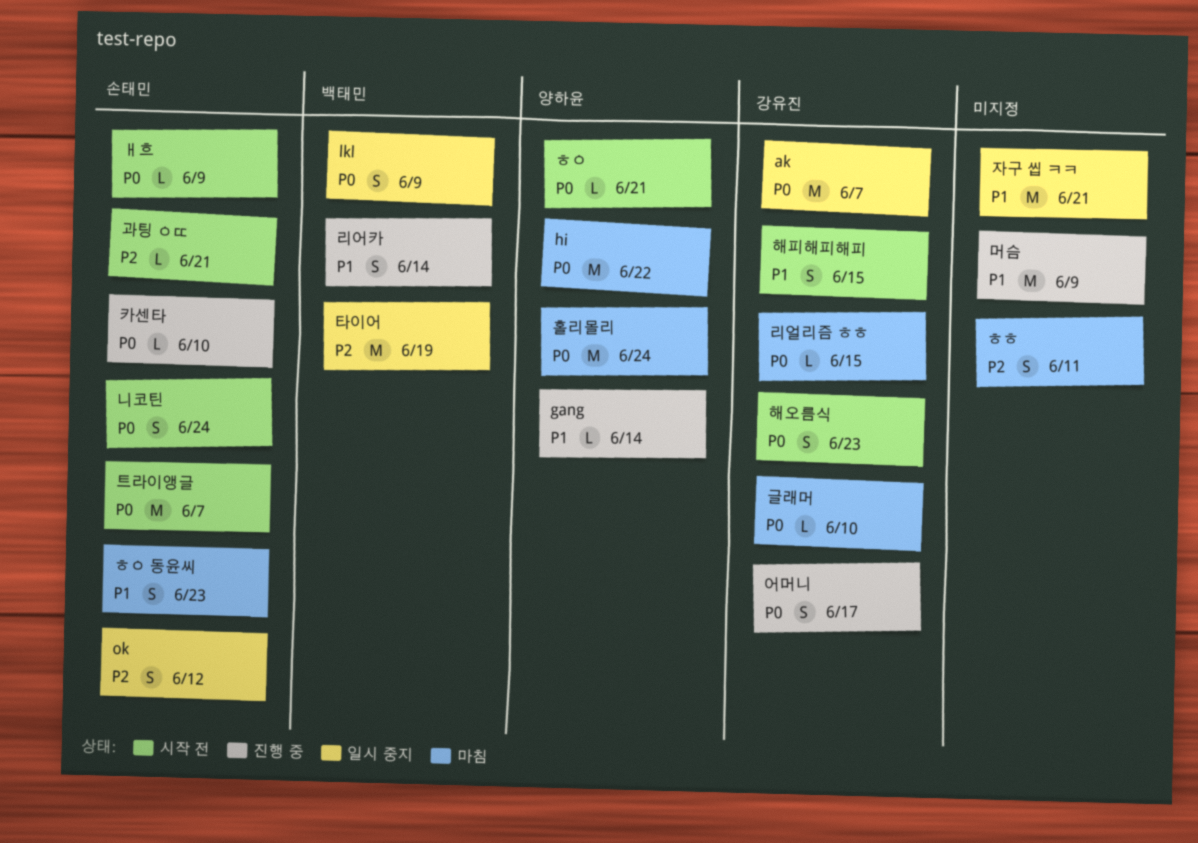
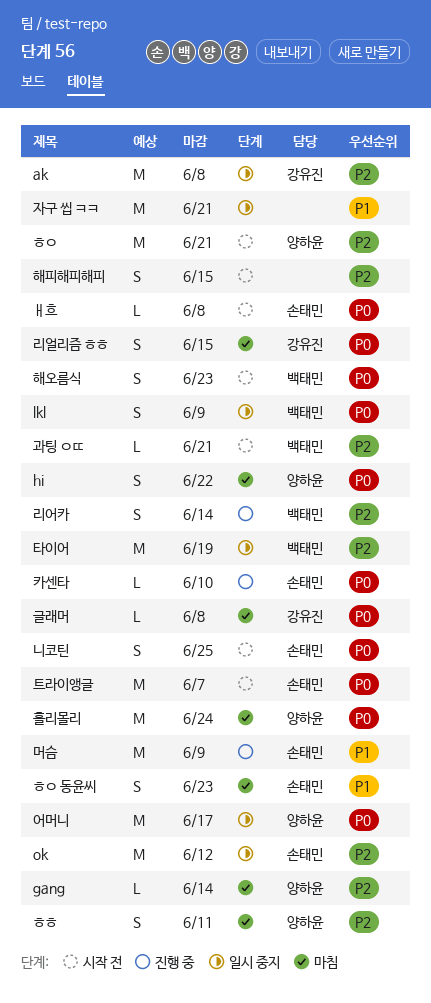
ak, priority: P0 -> P2
ak, due: Jun 7 -> Jun 8
gang, status: 진행 중 -> 마침
gang, priority: P1 -> P2
hi, estimate: M -> S
ok, estimate: S -> M
ㅎㅇ, priority: P0 -> P2
ㅎㅇ, estimate: L -> M
ㅎㅎ, owner: none -> 양하윤
ㅐ흐, due: Jun 9 -> Jun 8
과팅 ㅇㄸ, owner: 손태민 -> 백태민
글래머, due: Jun 10 -> Jun 8
니코틴, due: Jun 24 -> Jun 25
리어카, priority: P1 -> P2
리얼리즘 ㅎㅎ, estimate: L -> S
머슴, owner: none -> 손태민
어머니, status: 진행 중 -> 일시 중지
어머니, owner: 강유진 -> 양하윤
어머니, estimate: S -> M
해오름식, owner: 강유진 -> 백태민
해피해피해피, owner: 강유진 -> none
해피해피해피, priority: P1 -> P2

